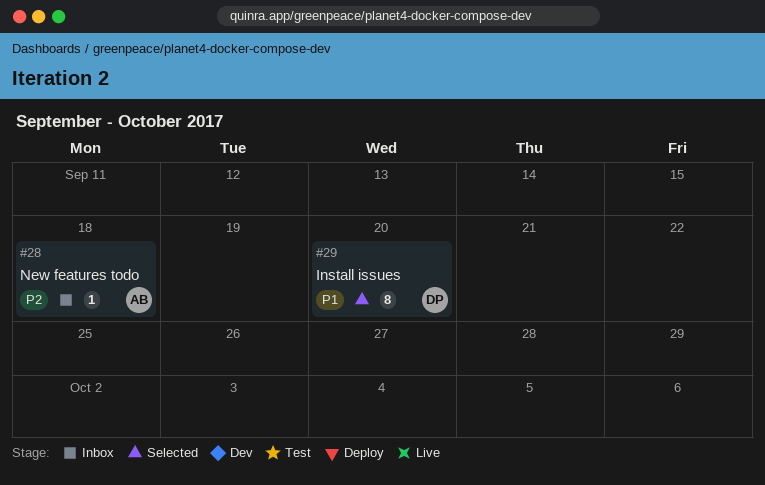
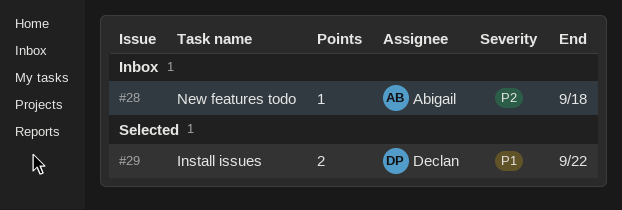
#29, estimate: 8 -> 2
#29, due: Sep 20 -> Sep 22

